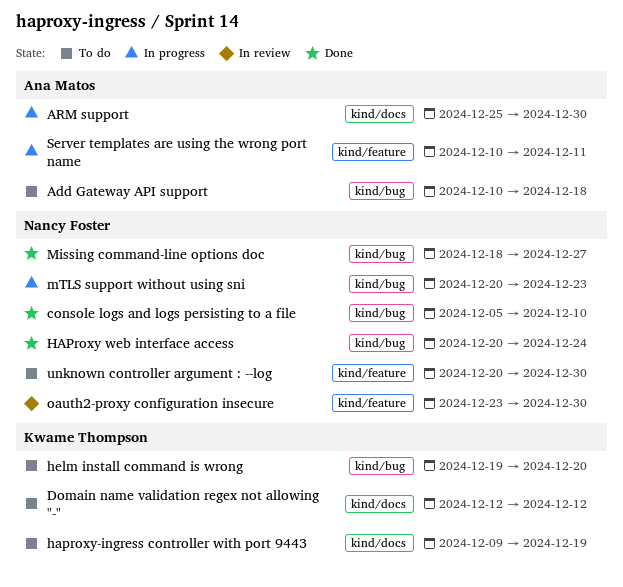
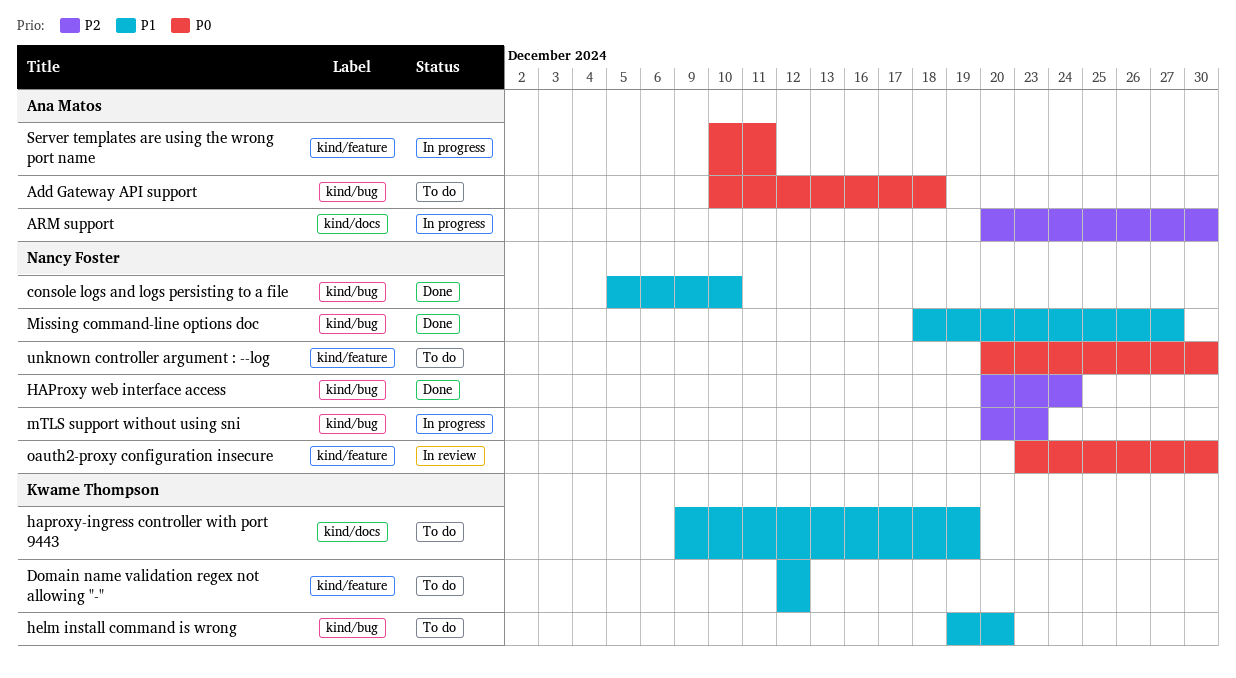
ARM support, start: Dec 25 -> Dec 20
Domain name validation regex not allowing "-", label: kind/docs -> kind/feature

